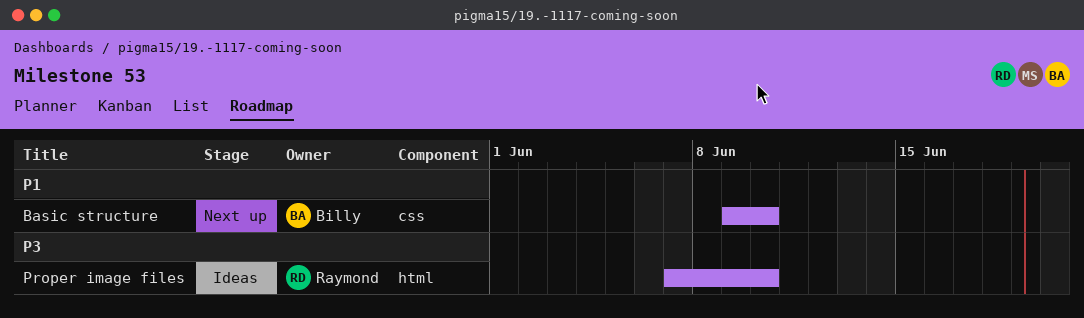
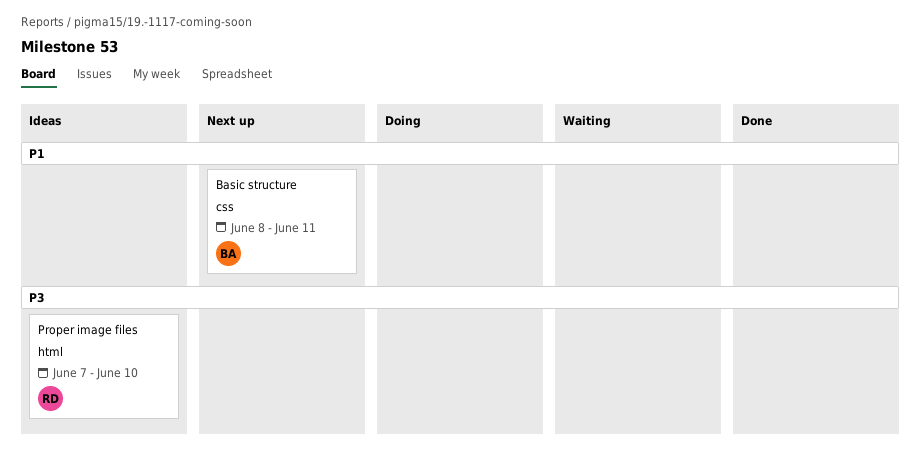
Basic structure, start: Jun 9 -> Jun 8
Basic structure, due: Jun 10 -> Jun 11

